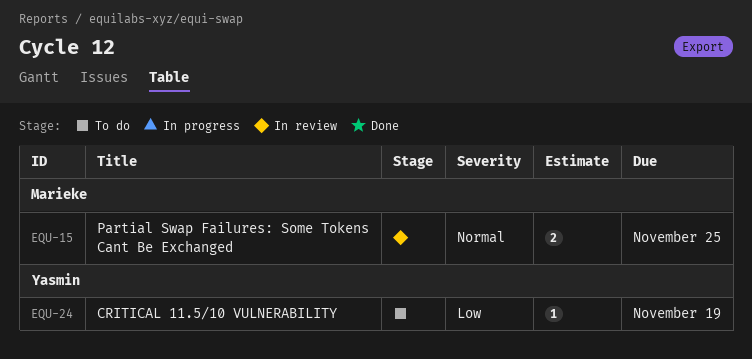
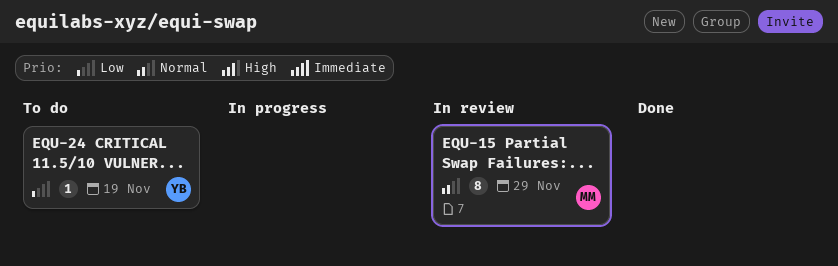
EQU-15, estimate: 2 -> 8
EQU-15, due: Nov 25 -> Nov 29

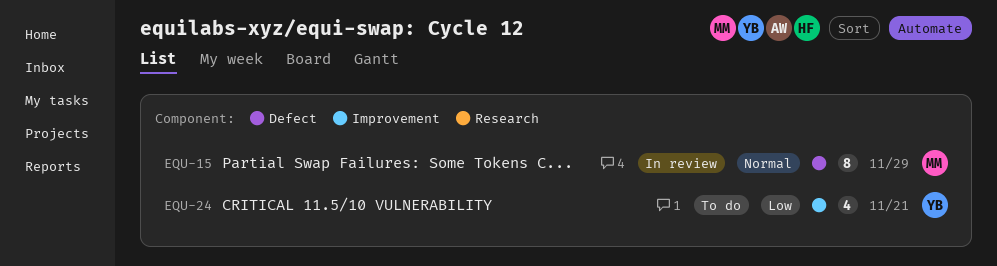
EQU-24, estimate: 1 -> 4
EQU-24, due: Nov 19 -> Nov 21

